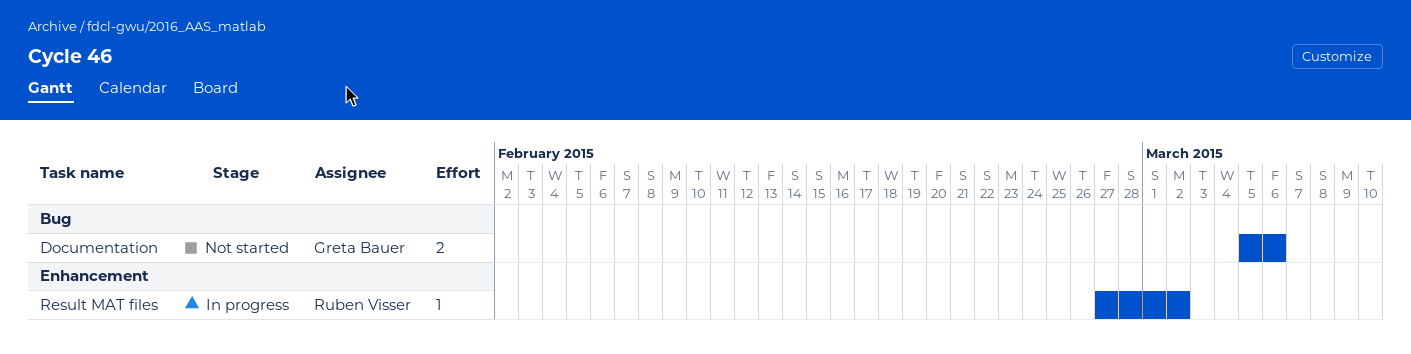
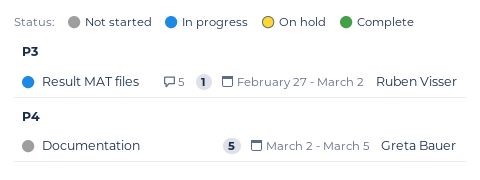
Documentation, estimate: 2 -> 5
Documentation, start: Mar 5 -> Mar 2
Documentation, due: Mar 6 -> Mar 5

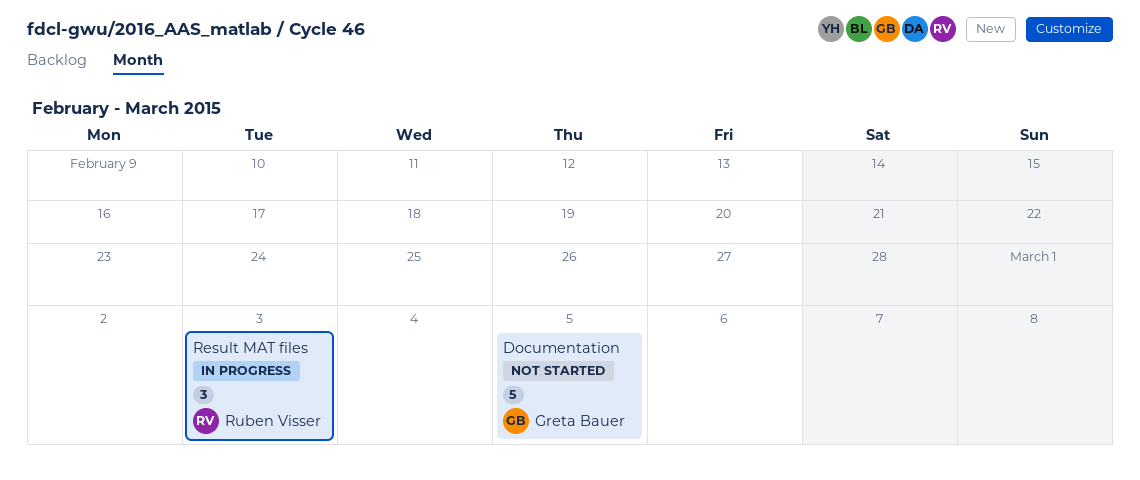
Result MAT files, estimate: 1 -> 3
Result MAT files, due: Mar 2 -> Mar 3

